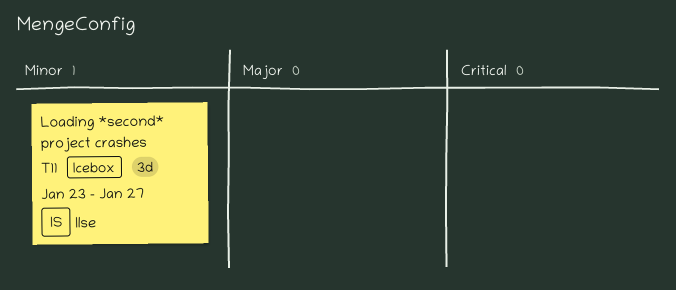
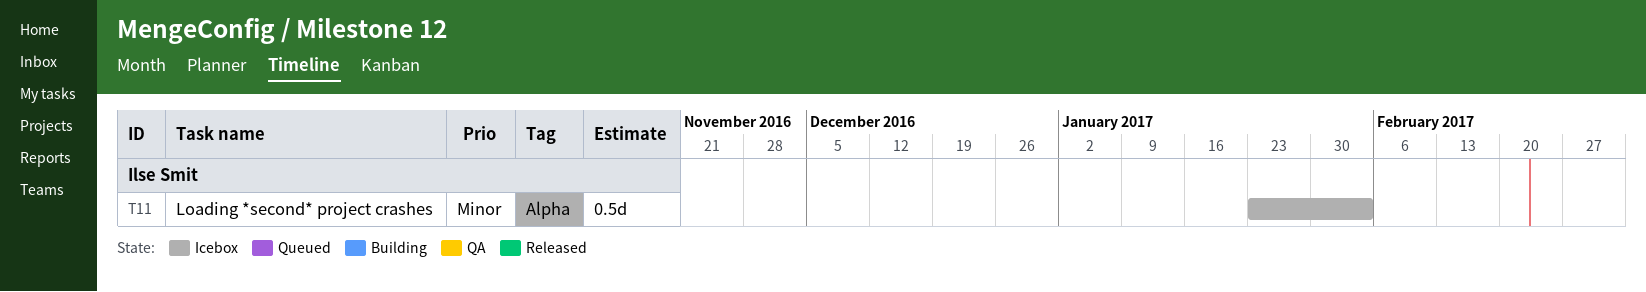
T11, estimate: 3d -> 0.5d
T11, due: Jan 27 -> Feb 3

